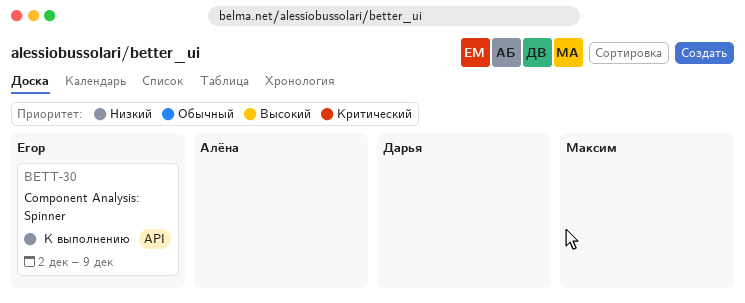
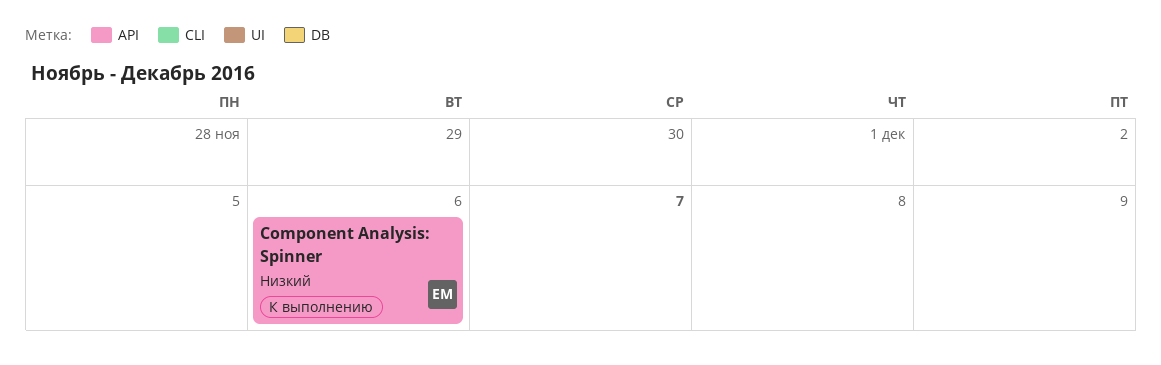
Component Analysis: Spinner, due: Dec 9 -> Dec 6

